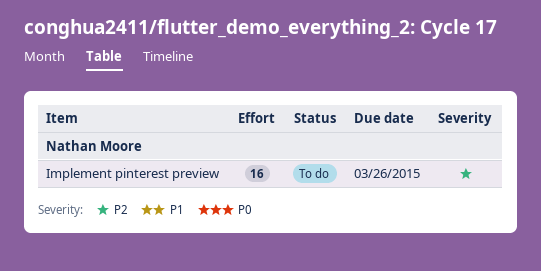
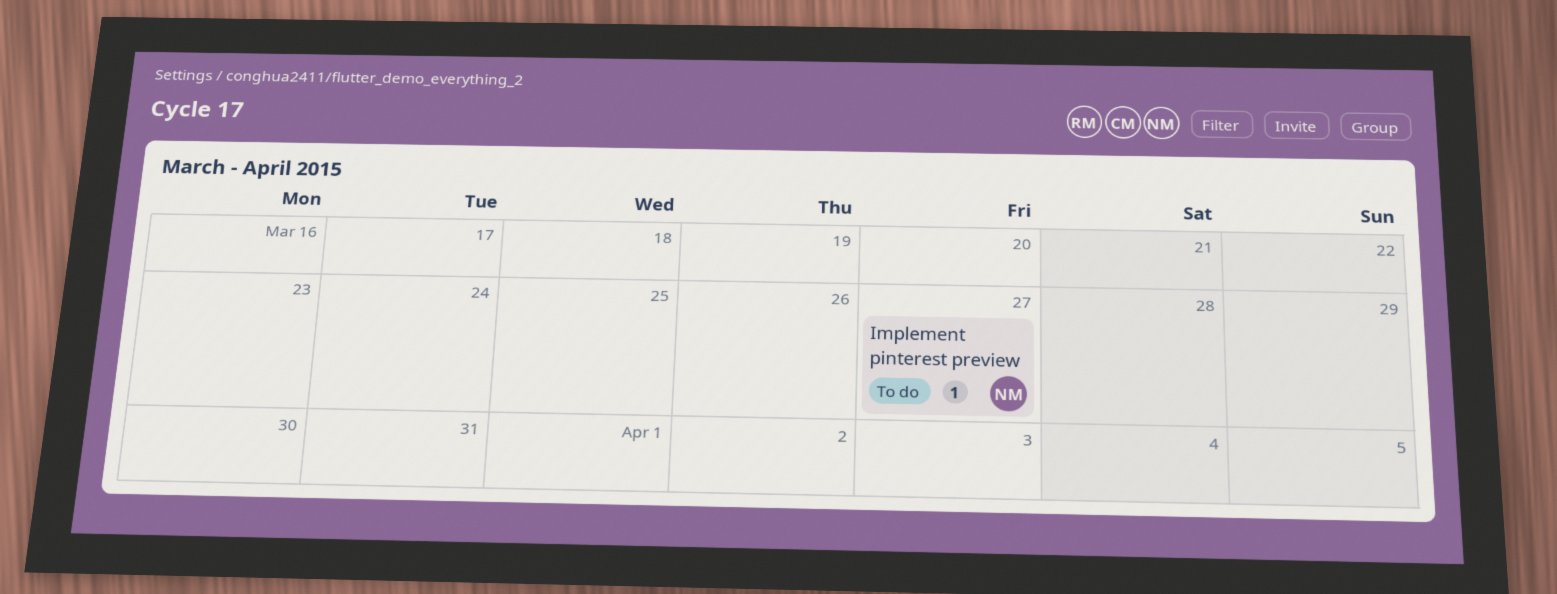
Implement pinterest preview, estimate: 16 -> 1
Implement pinterest preview, due: Mar 26 -> Mar 27

